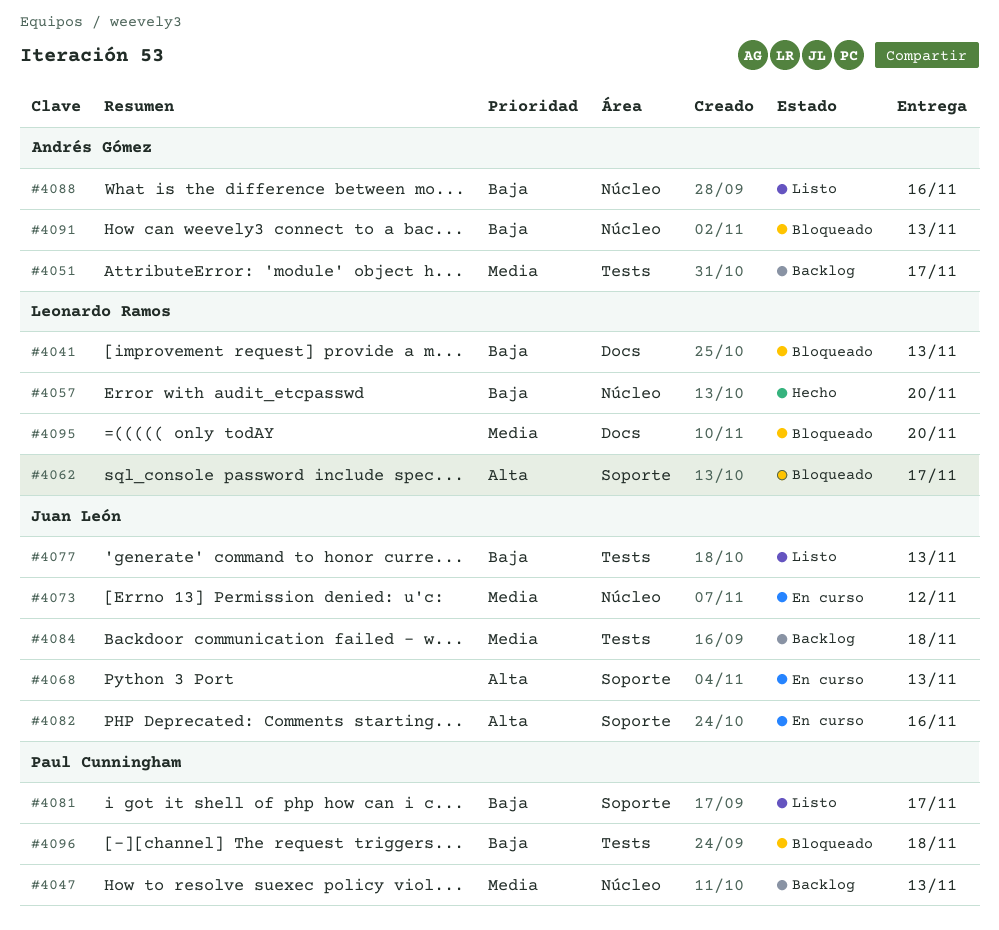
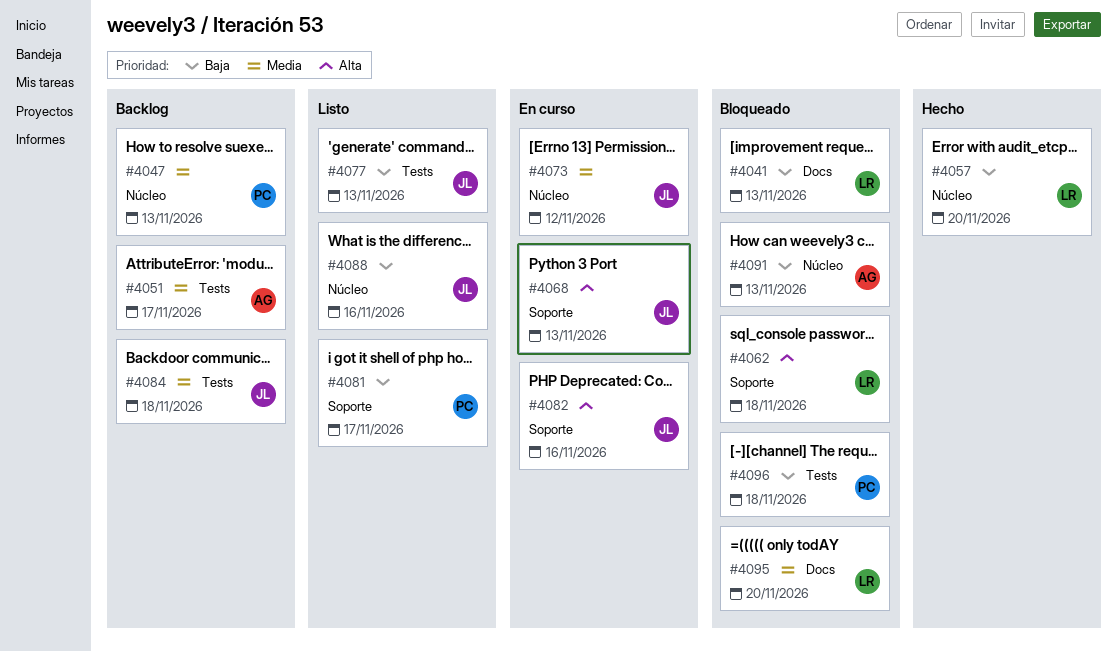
#4062, due: Nov 17 -> Nov 18
#4088, owner: Andrés Gómez -> Juan León

